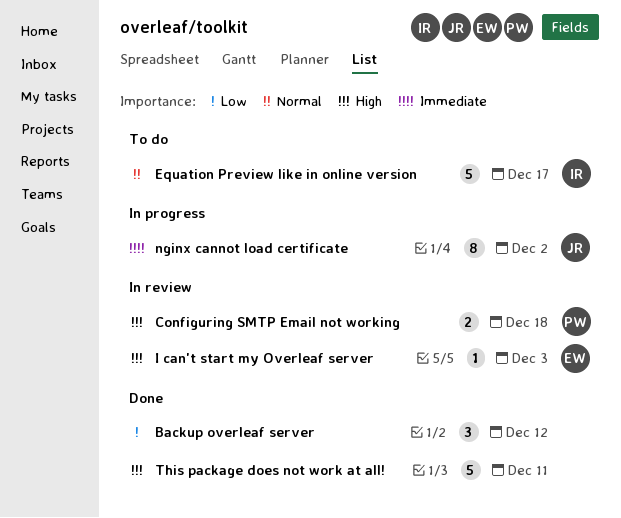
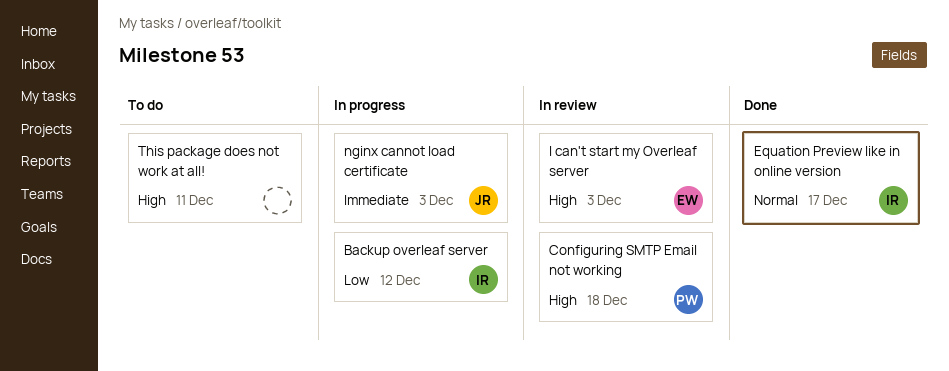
Backup overleaf server, status: Done -> In progress
Backup overleaf server, owner: none -> IR
Equation Preview like in online version, status: To do -> Done
nginx cannot load certificate, due: Dec 2 -> Dec 3
This package does not work at all!, status: Done -> To do

